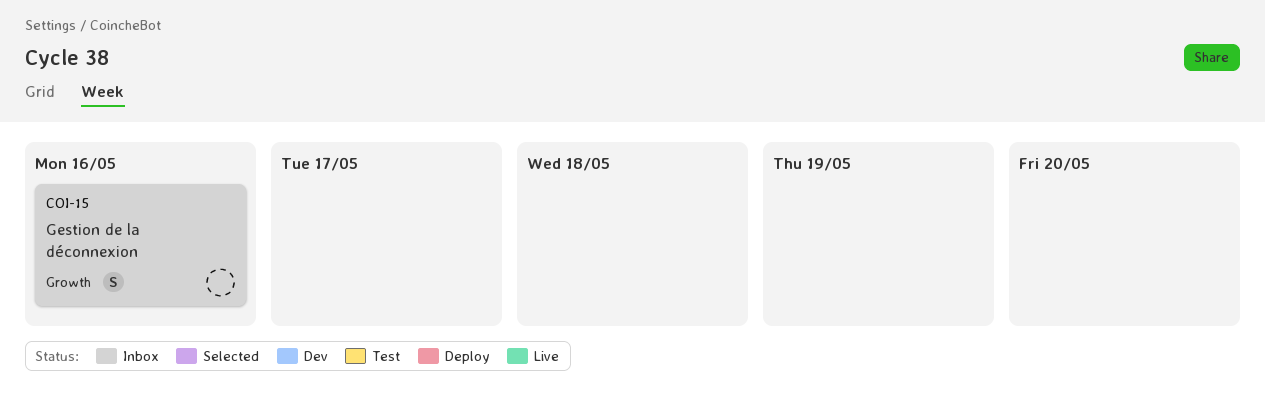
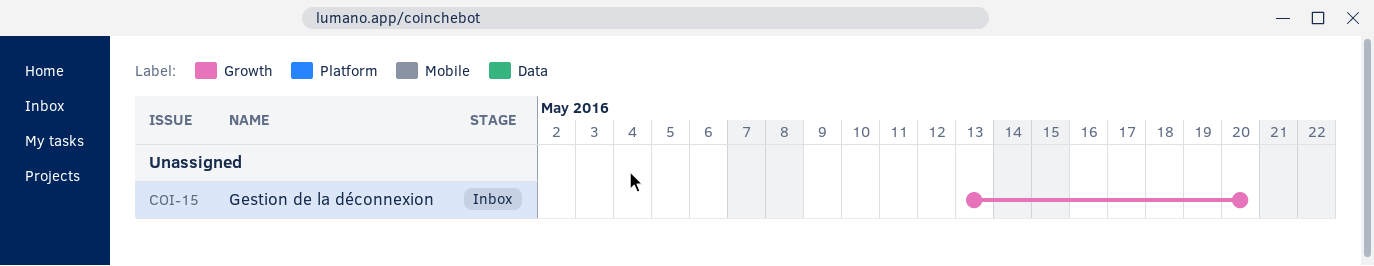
COI-15, due: May 16 -> May 20

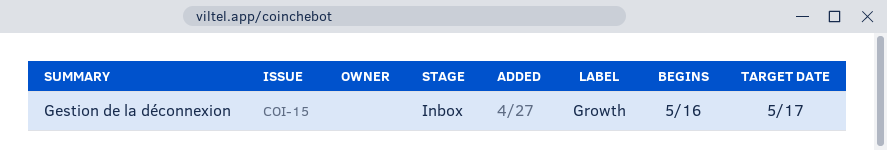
COI-15, start: May 13 -> May 16
COI-15, due: May 20 -> May 17

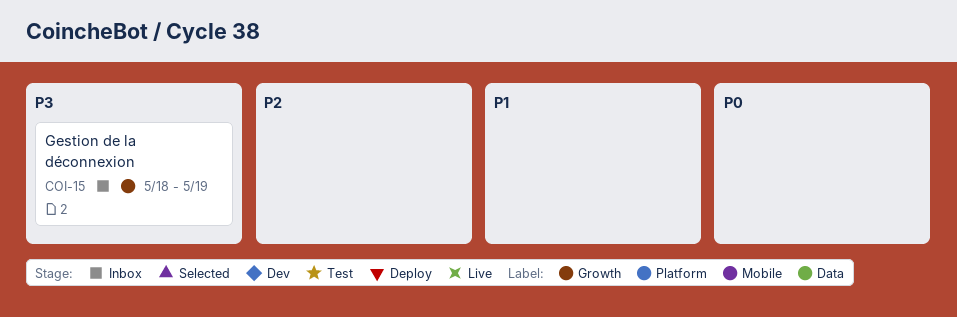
COI-15, start: May 16 -> May 18
COI-15, due: May 17 -> May 19

